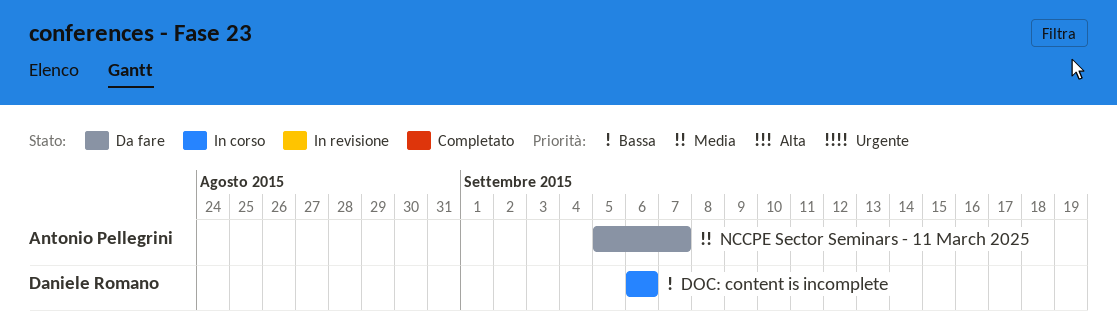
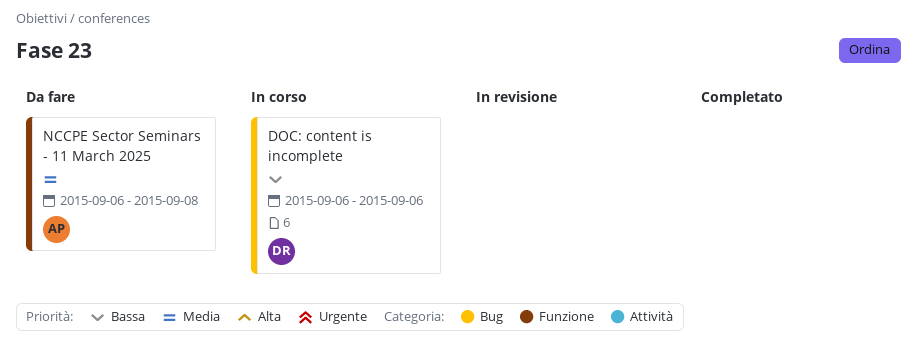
NCCPE Sector Seminars - 11 March 2025, start: Sep 5 -> Sep 6
NCCPE Sector Seminars - 11 March 2025, due: Sep 7 -> Sep 8

